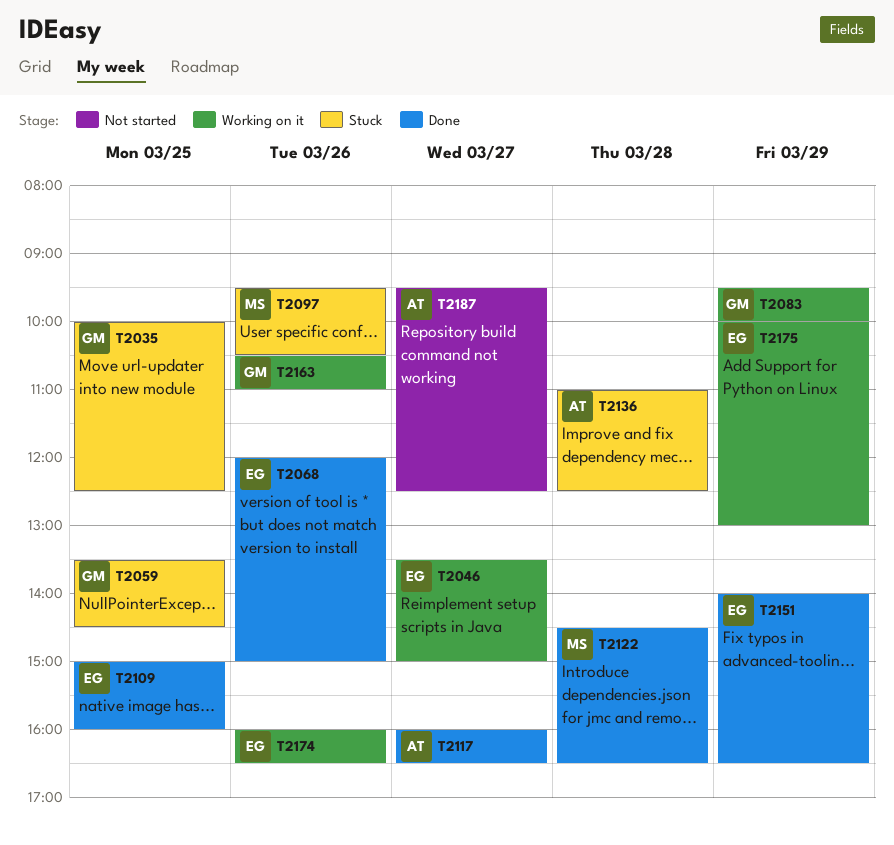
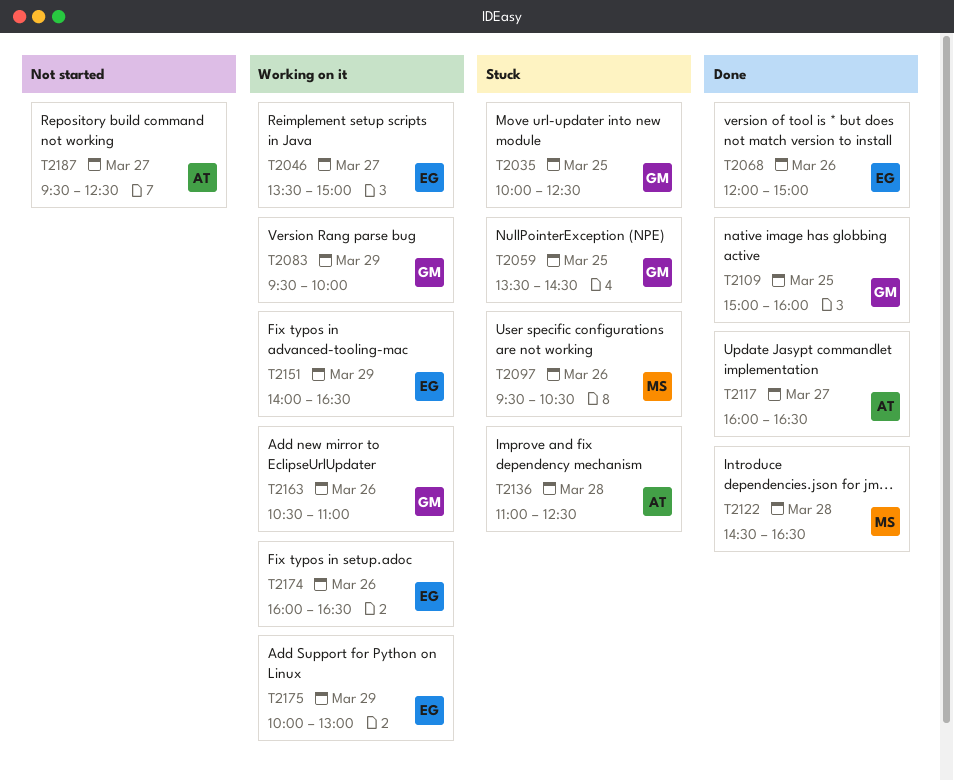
T2109, owner: EG -> GM
T2151, status: Done -> Working on it

